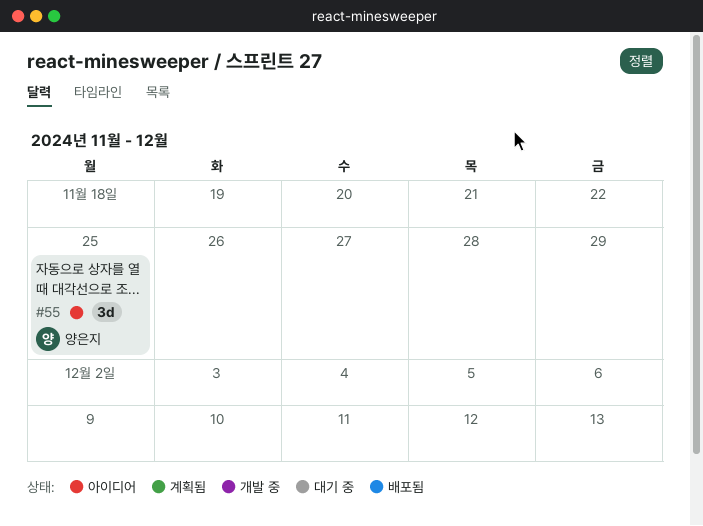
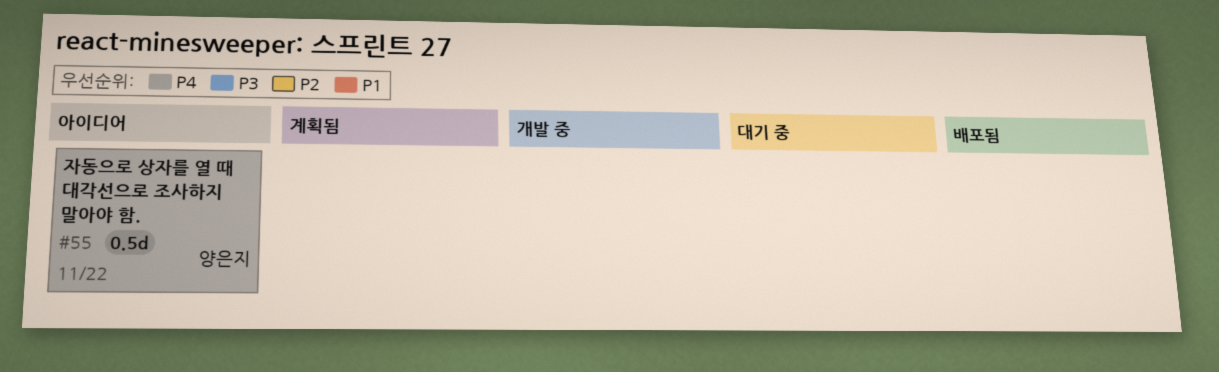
#55, estimate: 3d -> 0.5d
#55, due: Nov 25 -> Nov 22

